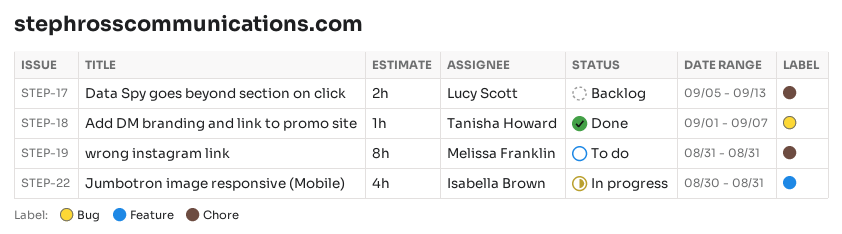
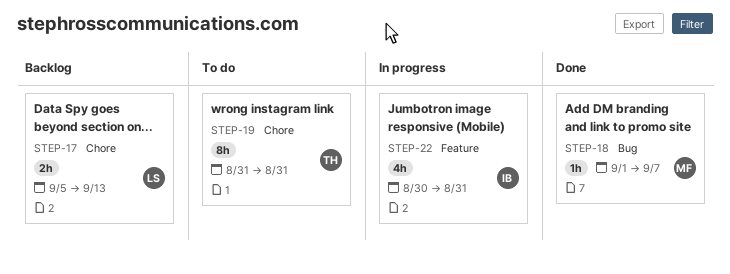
STEP-18, owner: Tanisha Howard -> Melissa Franklin
STEP-19, owner: Melissa Franklin -> Tanisha Howard

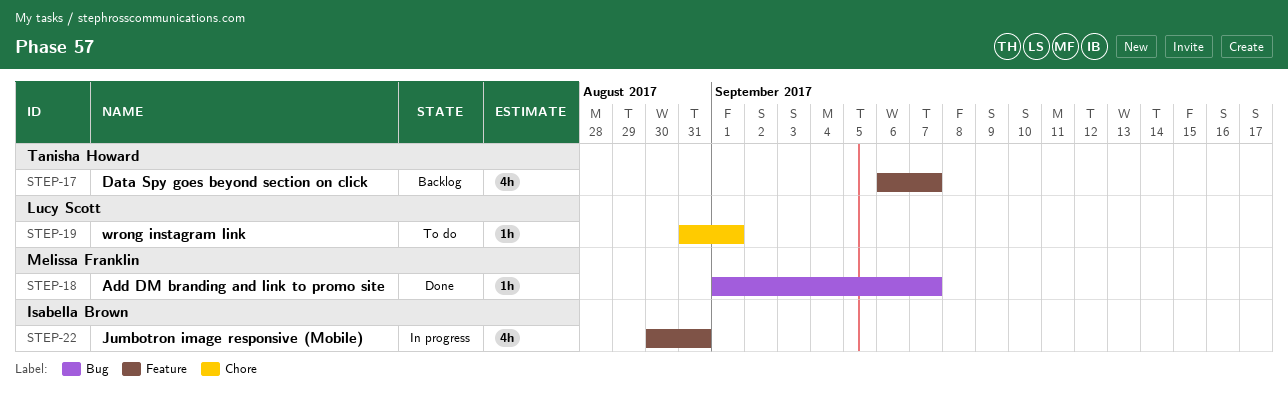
STEP-17, owner: Lucy Scott -> Tanisha Howard
STEP-17, label: Chore -> Feature
STEP-17, estimate: 2h -> 4h
STEP-17, start: Sep 5 -> Sep 6
STEP-17, due: Sep 13 -> Sep 7
STEP-19, owner: Tanisha Howard -> Lucy Scott
STEP-19, estimate: 8h -> 1h
STEP-19, due: Aug 31 -> Sep 1

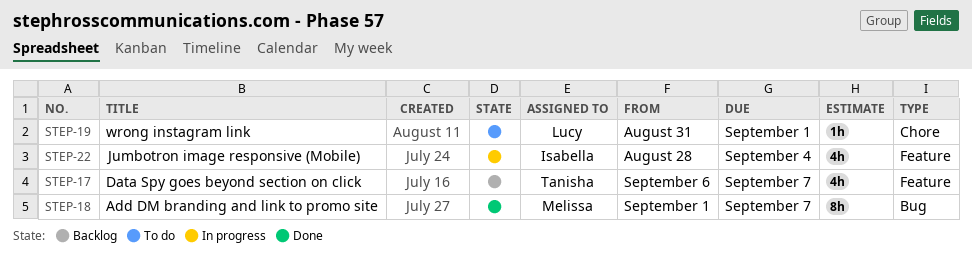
STEP-18, estimate: 1h -> 8h
STEP-22, start: Aug 30 -> Aug 28
STEP-22, due: Aug 31 -> Sep 4

